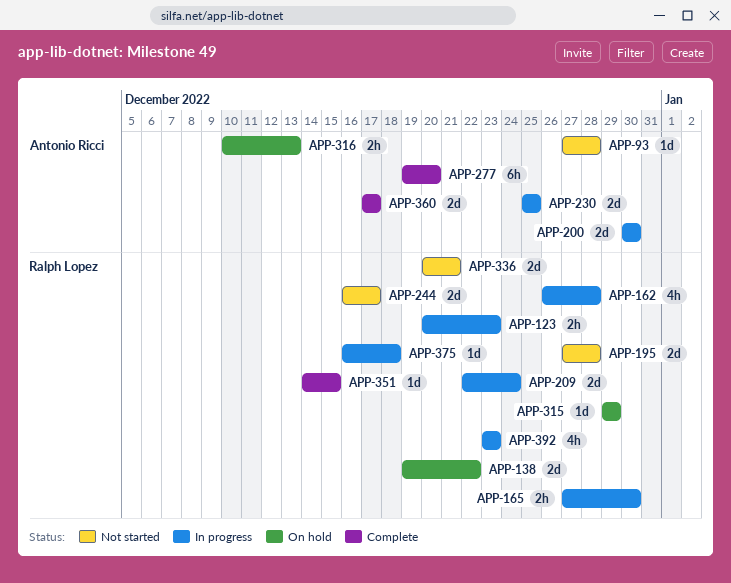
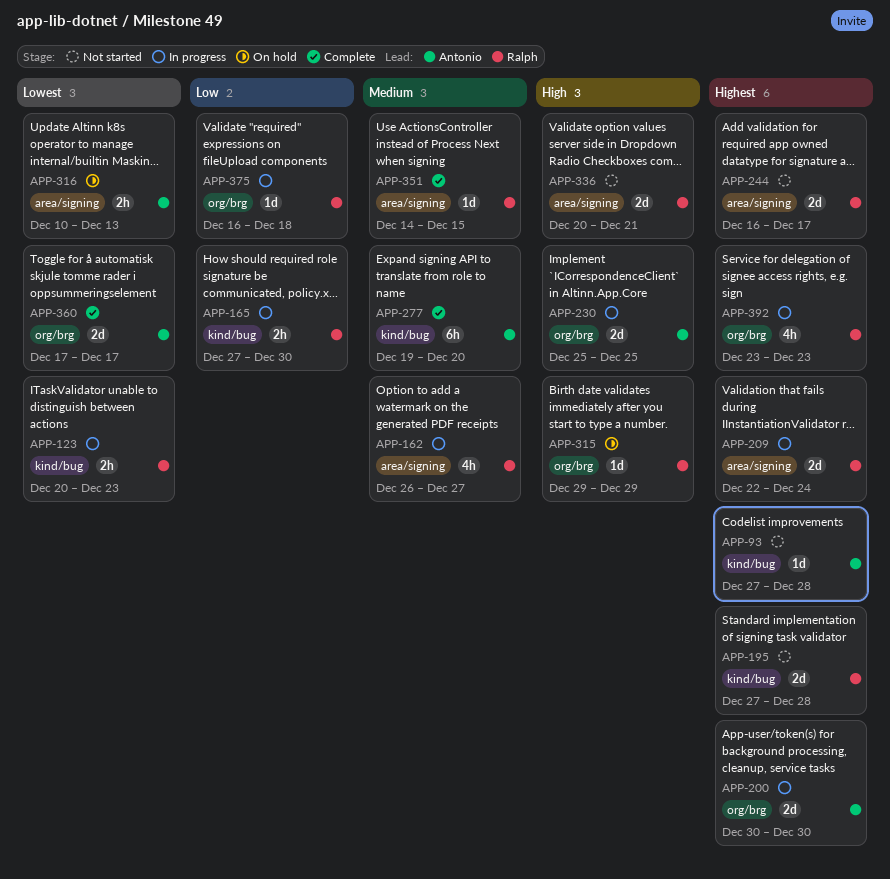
APP-138: present -> none
APP-162, due: Dec 28 -> Dec 27

